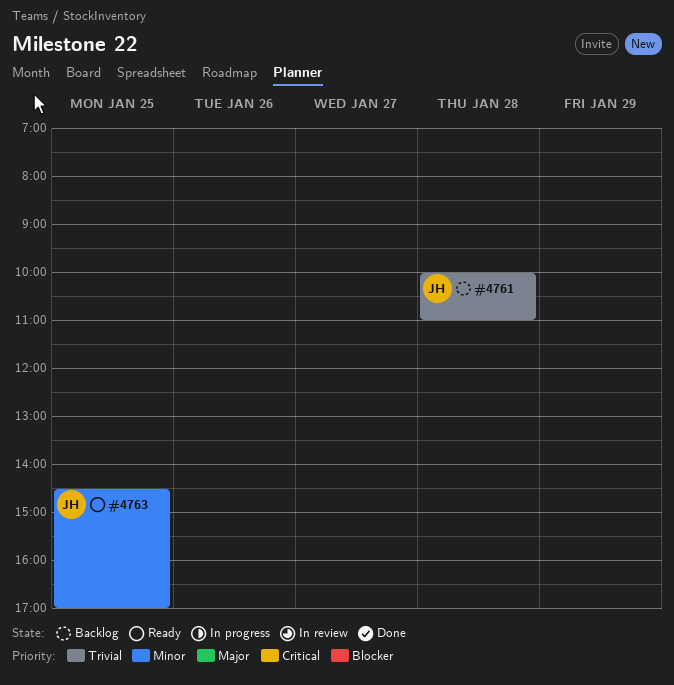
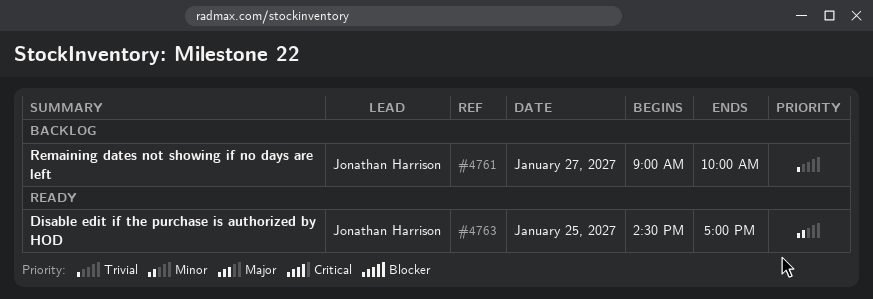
#4761, day: Jan 28 -> Jan 27
#4761, begins: 10:00 -> 09:00
#4761, ends: 11:00 -> 10:00

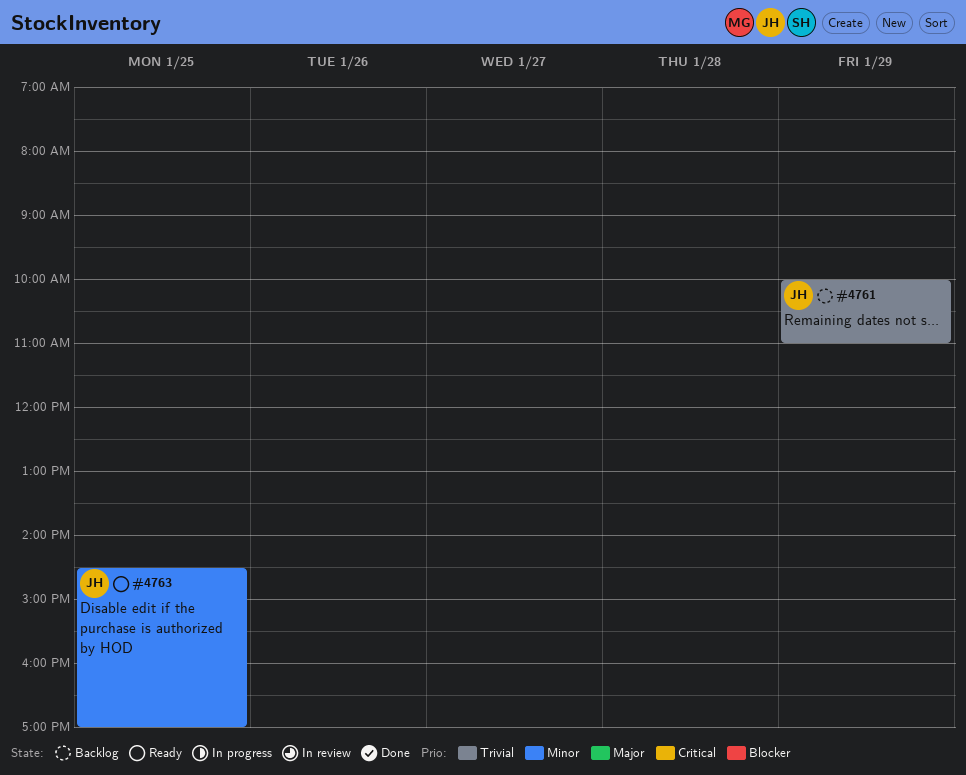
#4761, day: Jan 27 -> Jan 29
#4761, begins: 09:00 -> 10:00
#4761, ends: 10:00 -> 11:00

